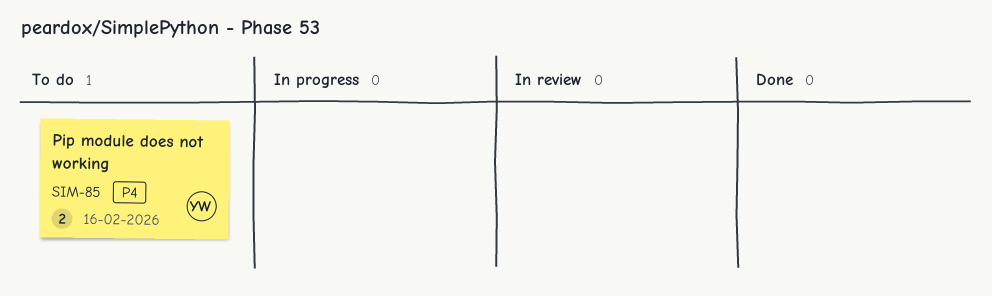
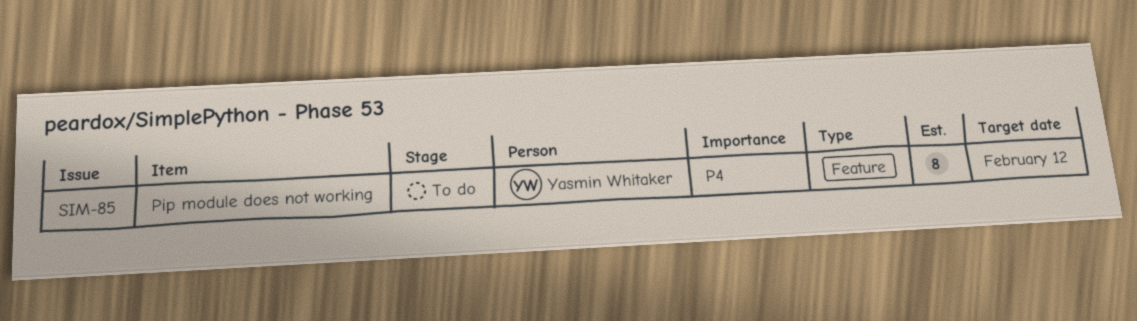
SIM-85, estimate: 2 -> 8
SIM-85, due: Feb 16 -> Feb 12

